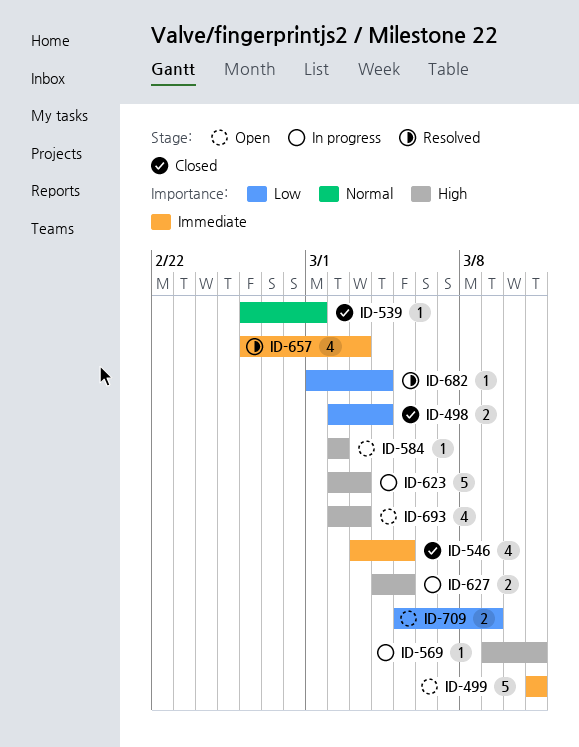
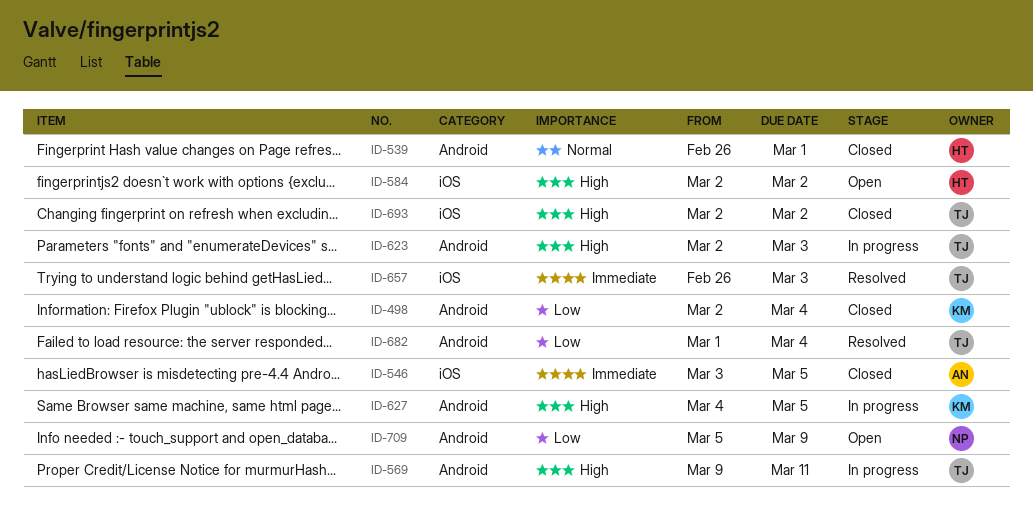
ID-499: present -> none
ID-693, status: Open -> Closed
ID-693, due: Mar 3 -> Mar 2

